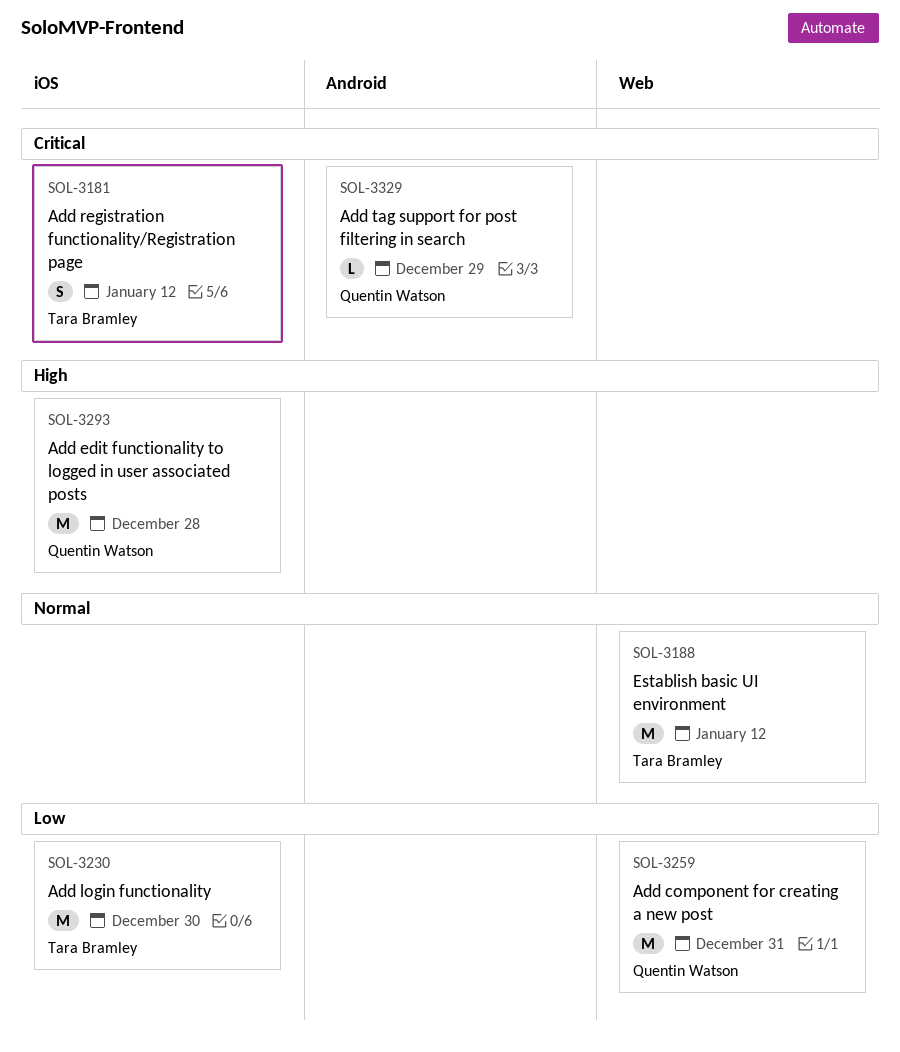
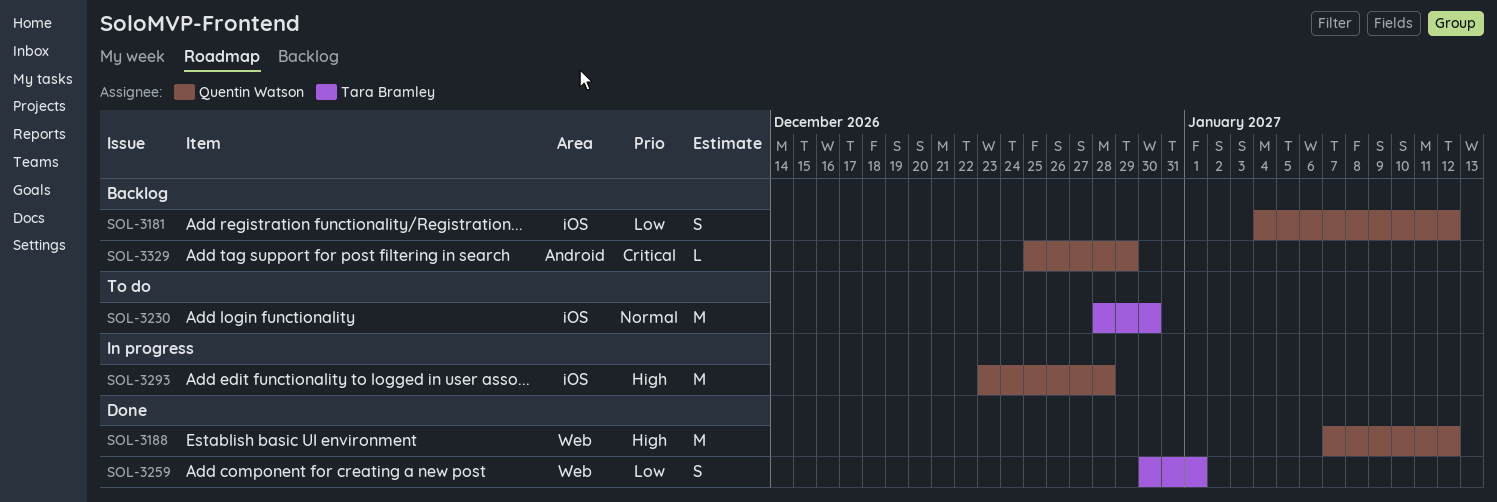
SOL-3181, owner: Tara Bramley -> Quentin Watson
SOL-3181, priority: Critical -> Low
SOL-3188, owner: Tara Bramley -> Quentin Watson
SOL-3188, priority: Normal -> High
SOL-3230, priority: Low -> Normal
SOL-3259, owner: Quentin Watson -> Tara Bramley
SOL-3259, estimate: M -> S
SOL-3259, due: Dec 31 -> Jan 1

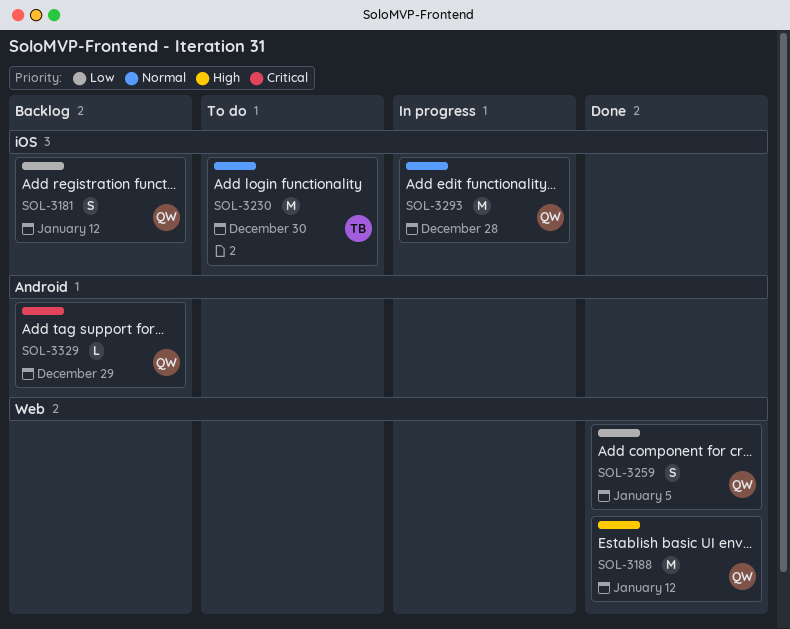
SOL-3259, owner: Tara Bramley -> Quentin Watson
SOL-3259, due: Jan 1 -> Jan 5
SOL-3293, priority: High -> Normal

